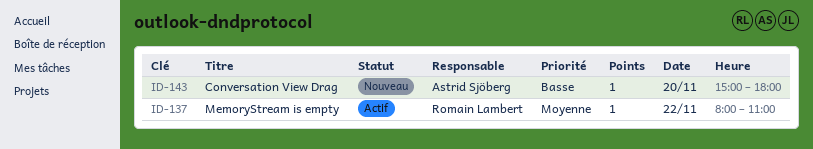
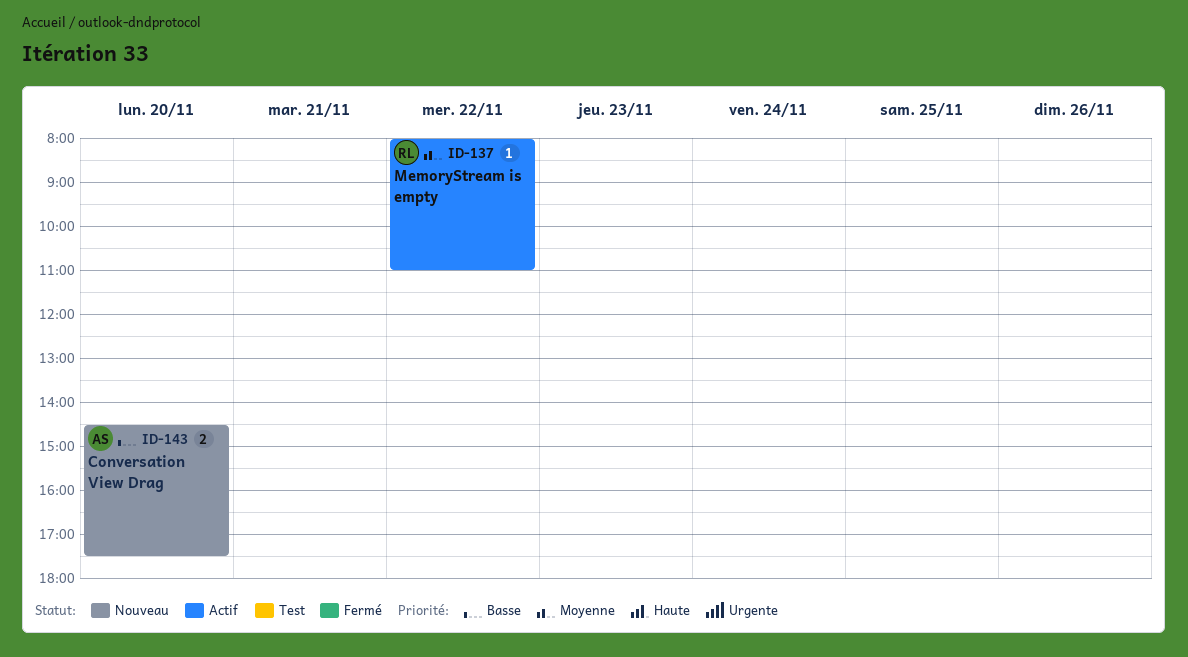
ID-143, estimate: 1 -> 2
ID-143, begins: 15:00 -> 14:30
ID-143, ends: 18:00 -> 17:30

